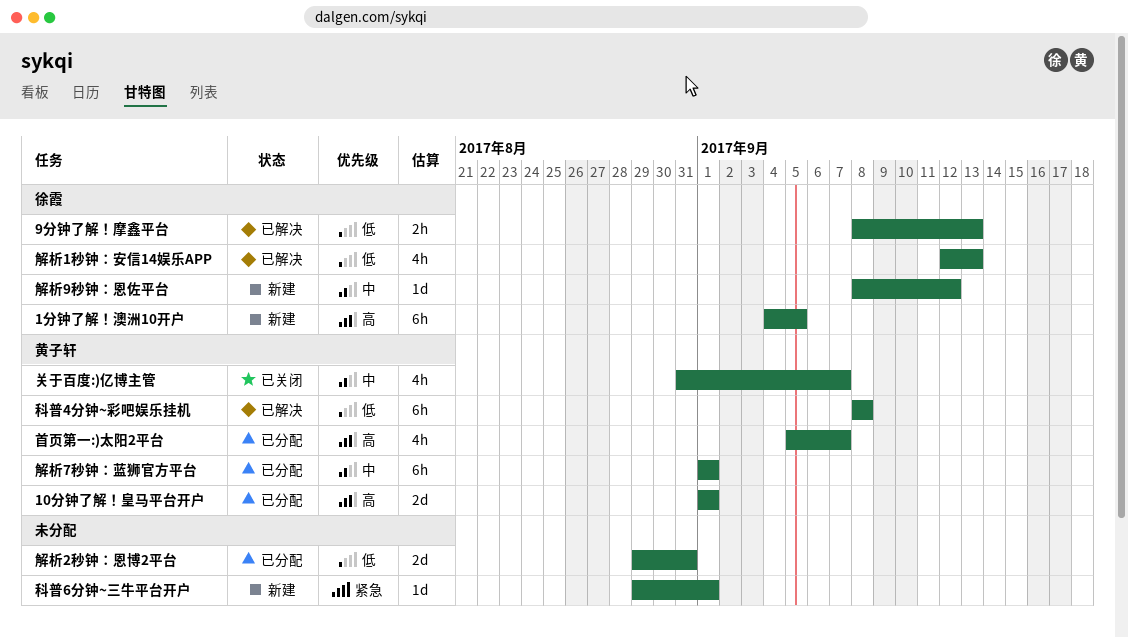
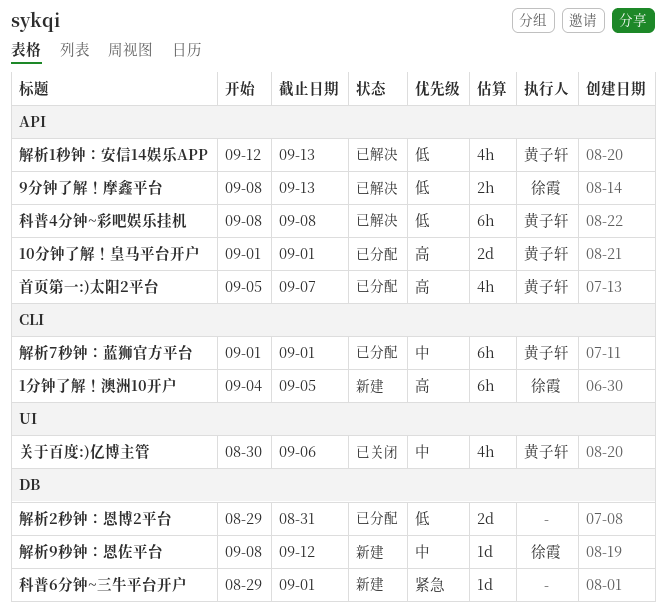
关于百度:)亿博主管, start: Aug 31 -> Aug 30
关于百度:)亿博主管, due: Sep 7 -> Sep 6
解析1秒钟：安信14娱乐APP, owner: 徐霞 -> 黄子轩

